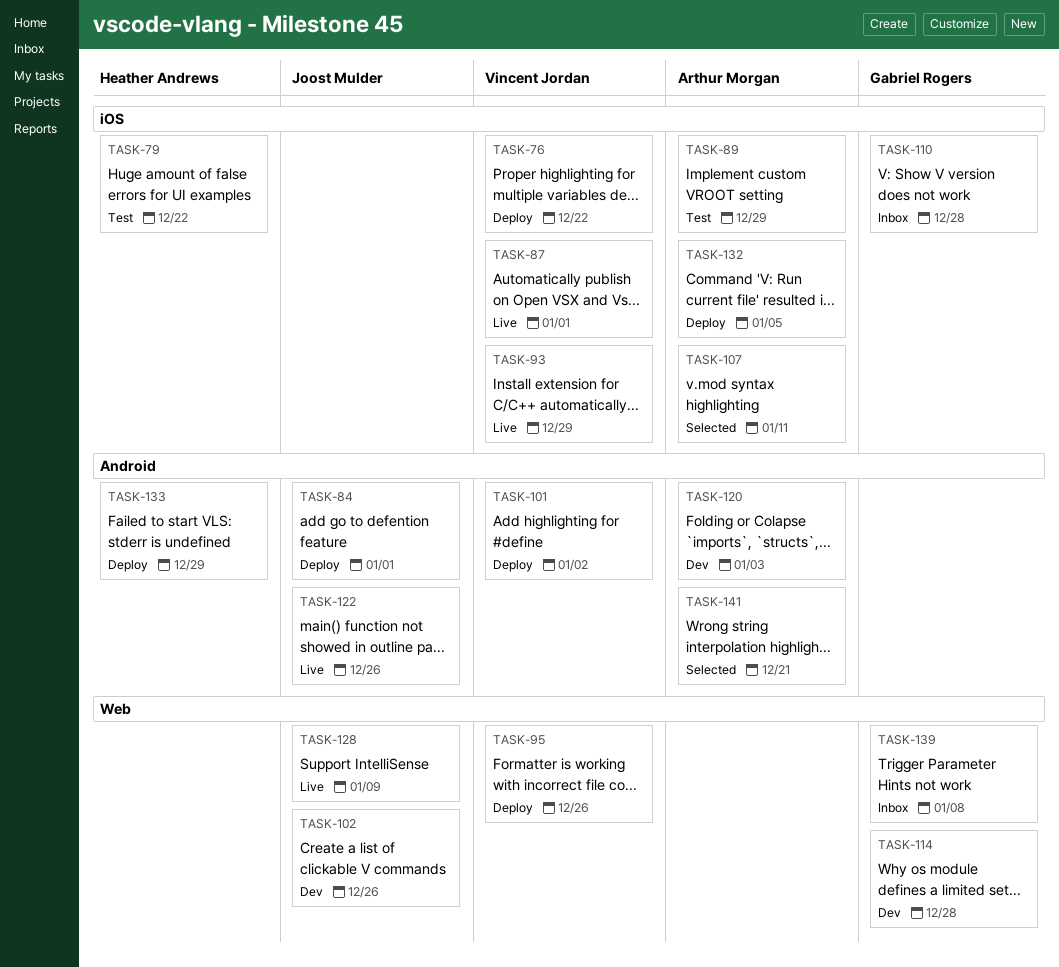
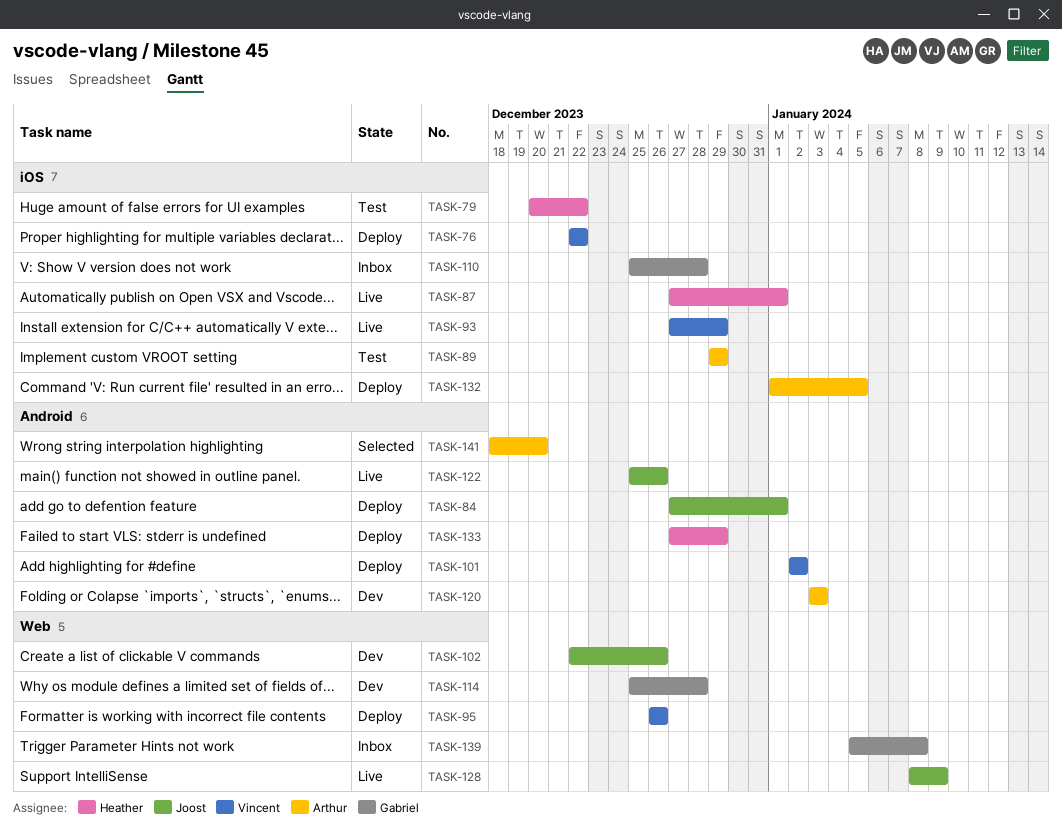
TASK-87, owner: Vincent Jordan -> Heather Andrews
TASK-107: present -> none
TASK-141, due: Dec 21 -> Dec 20

